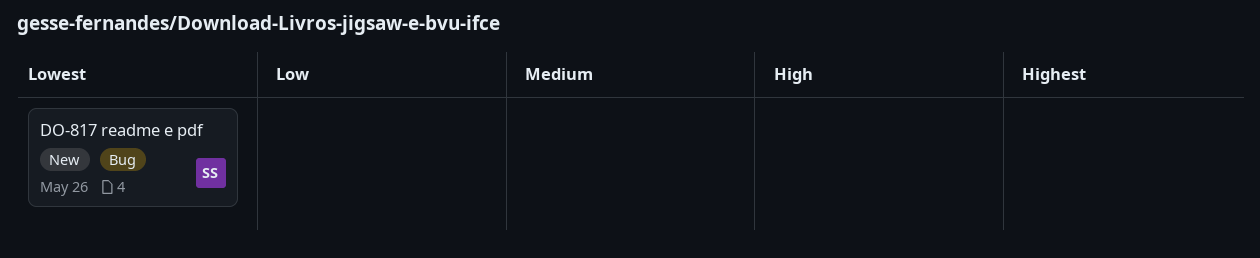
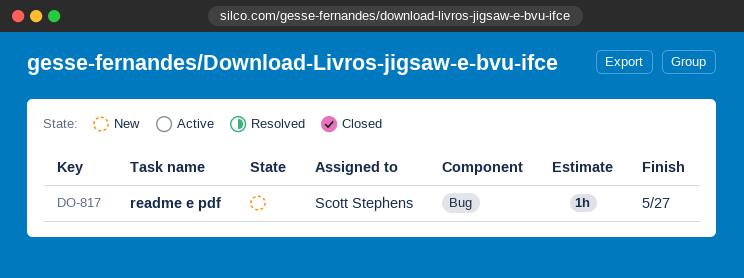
DO-817, due: May 26 -> May 27

